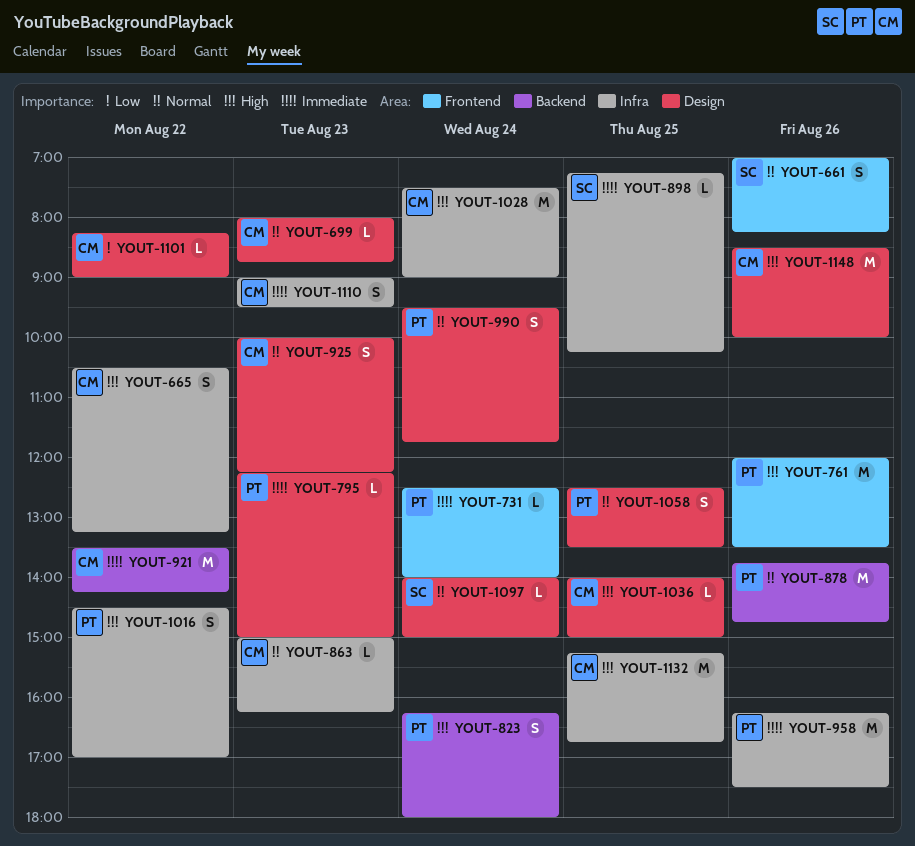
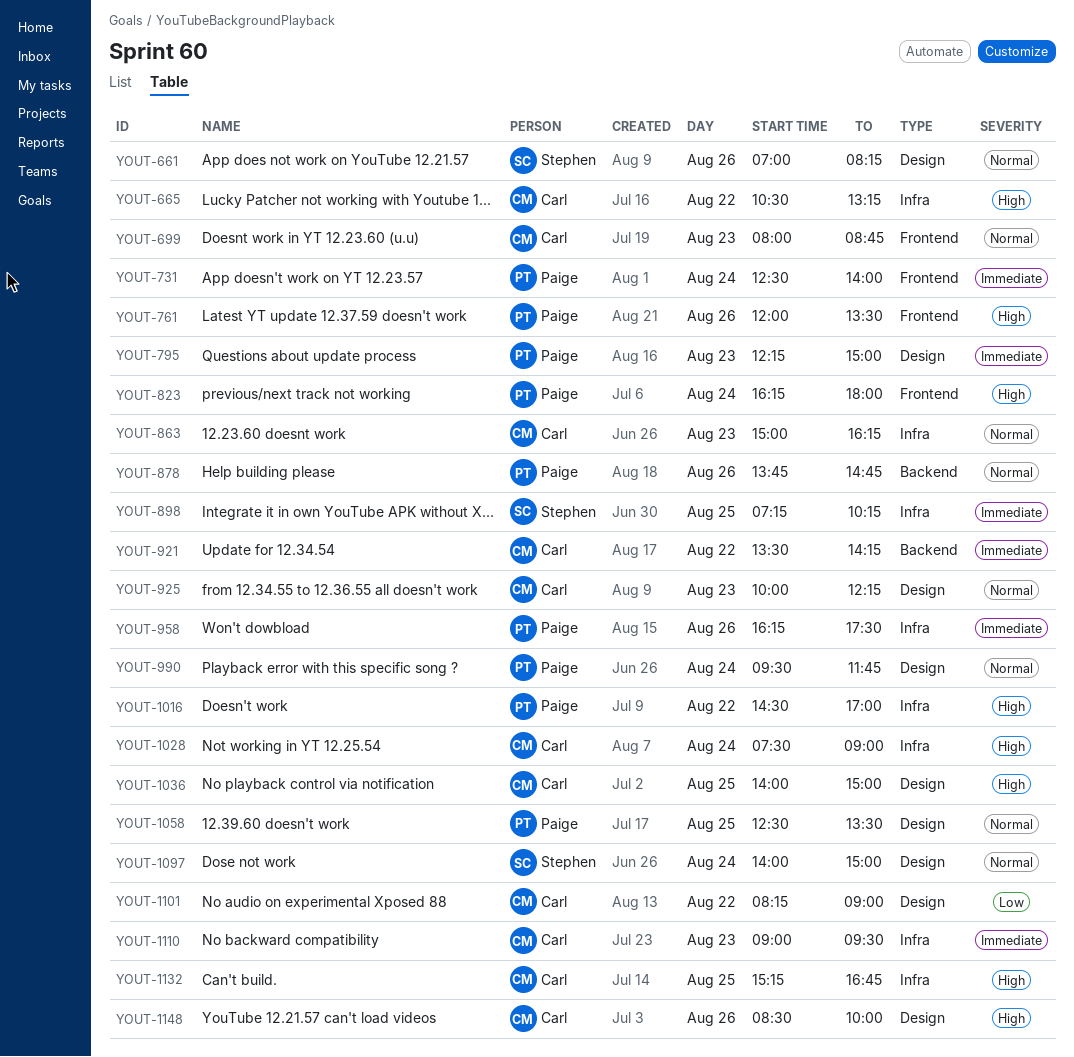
YOUT-661, label: Frontend -> Design
YOUT-699, label: Design -> Frontend
YOUT-823, label: Backend -> Frontend

